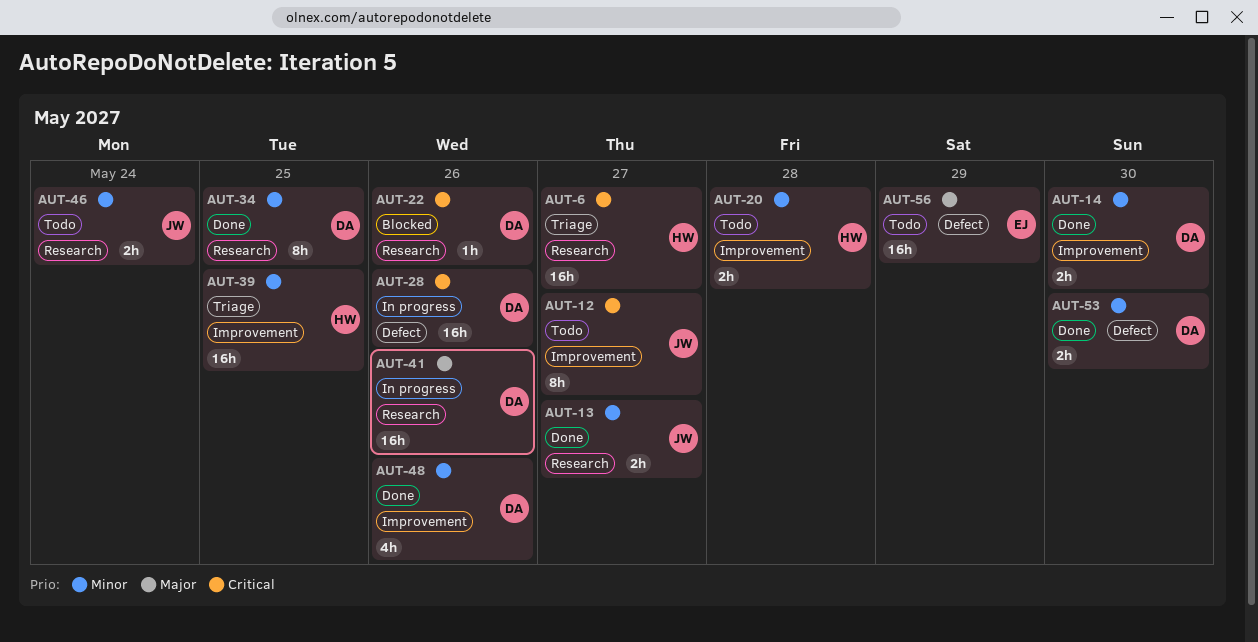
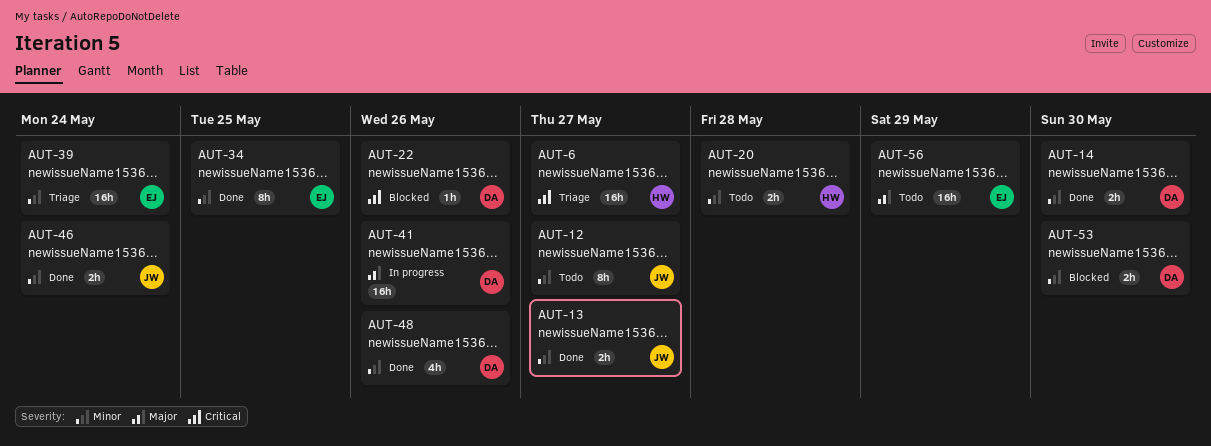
AUT-12, priority: Critical -> Minor
AUT-28: present -> none
AUT-34, owner: DA -> EJ
AUT-39, owner: HW -> EJ
AUT-39, due: May 25 -> May 24
AUT-46, status: Todo -> Done
AUT-53, status: Done -> Blocked

